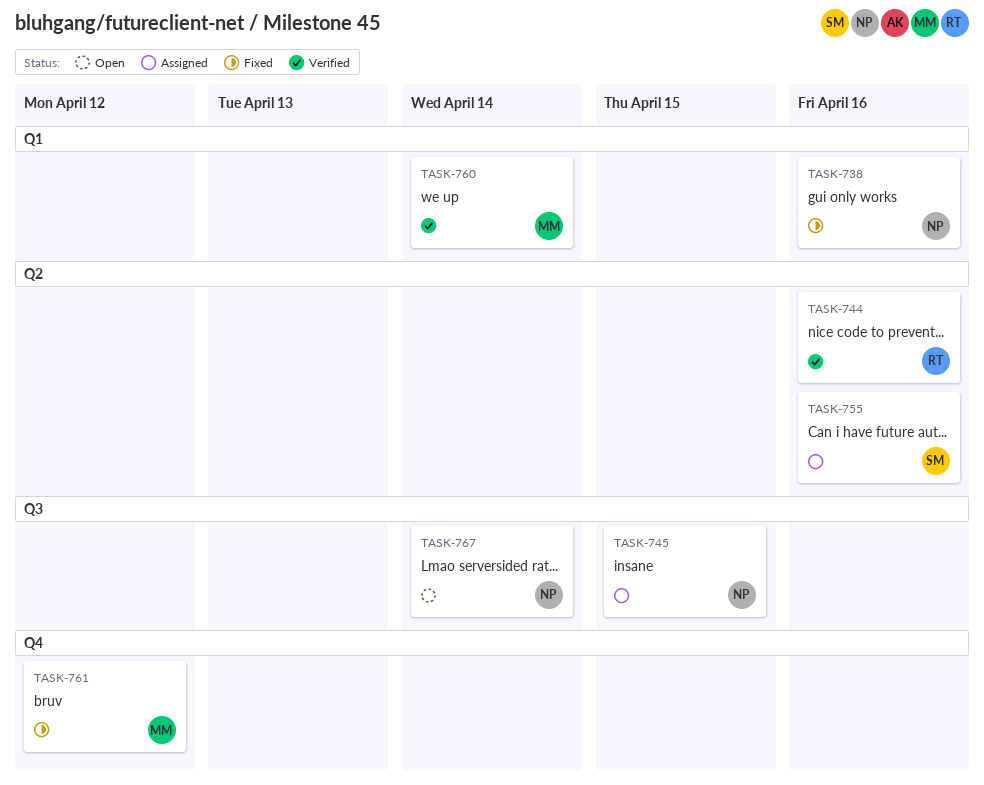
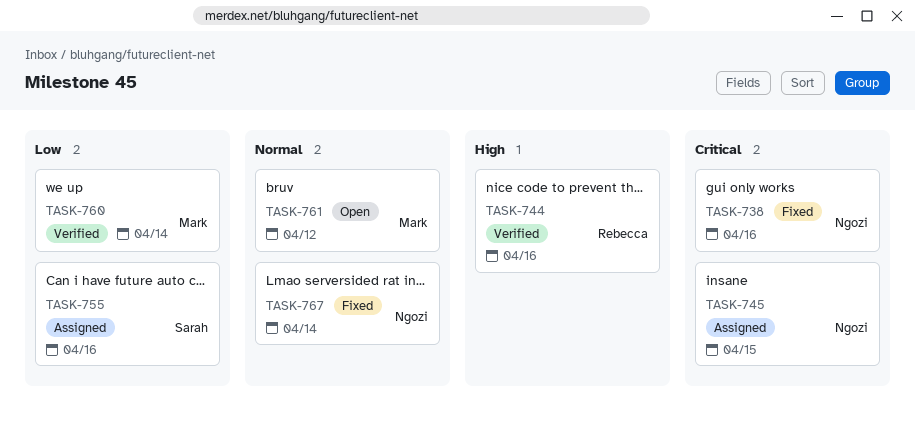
TASK-761, status: Fixed -> Open
TASK-767, status: Open -> Fixed

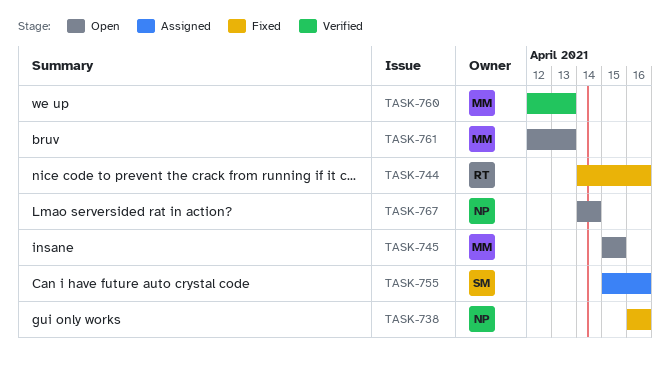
TASK-744, status: Verified -> Fixed
TASK-745, status: Assigned -> Open
TASK-745, owner: Ngozi -> Mark
TASK-760, due: Apr 14 -> Apr 13
TASK-761, due: Apr 12 -> Apr 13
TASK-767, status: Fixed -> Open

